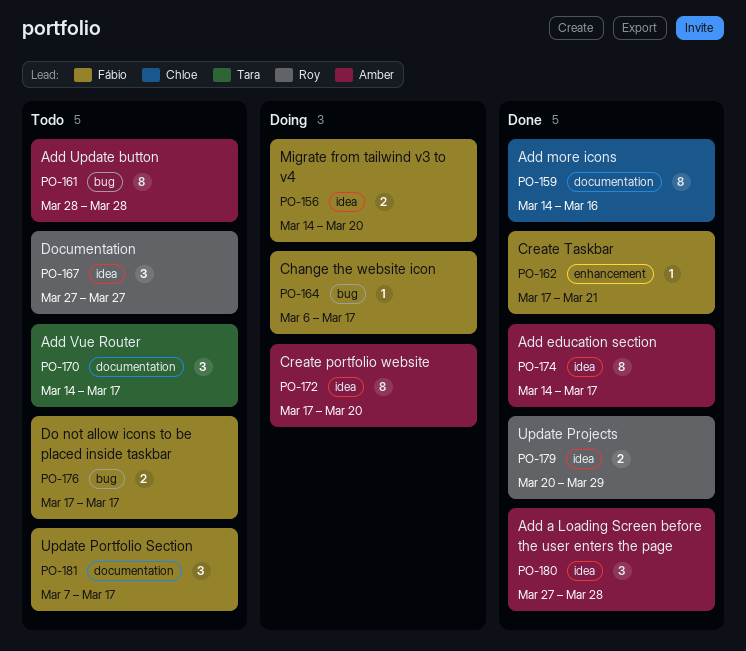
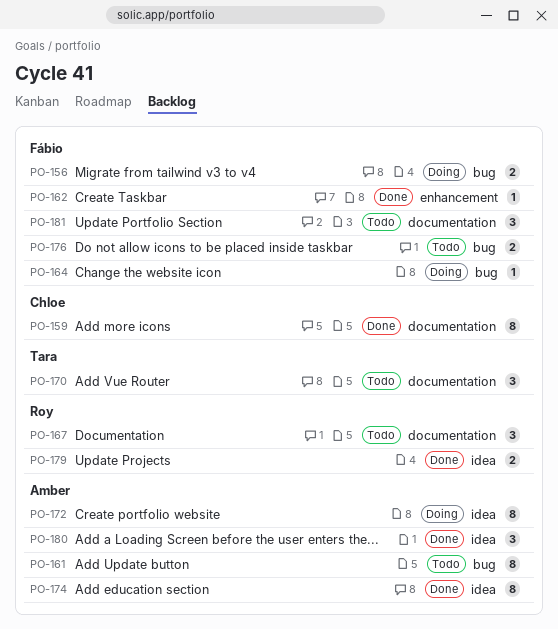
PO-156, label: idea -> bug
PO-167, label: idea -> documentation

